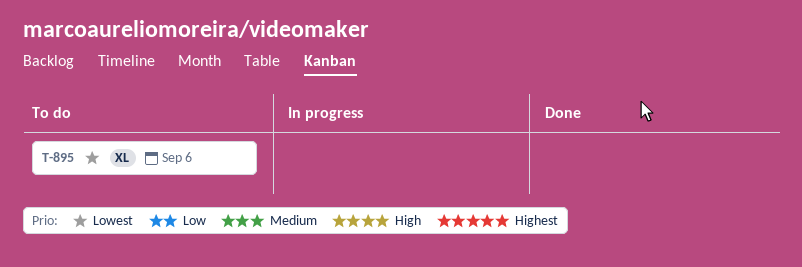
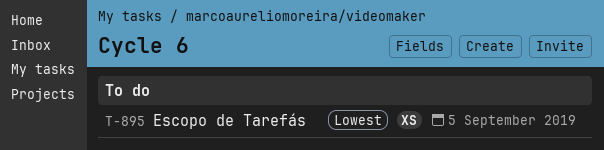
T-895, estimate: XL -> XS
T-895, due: Sep 6 -> Sep 5

